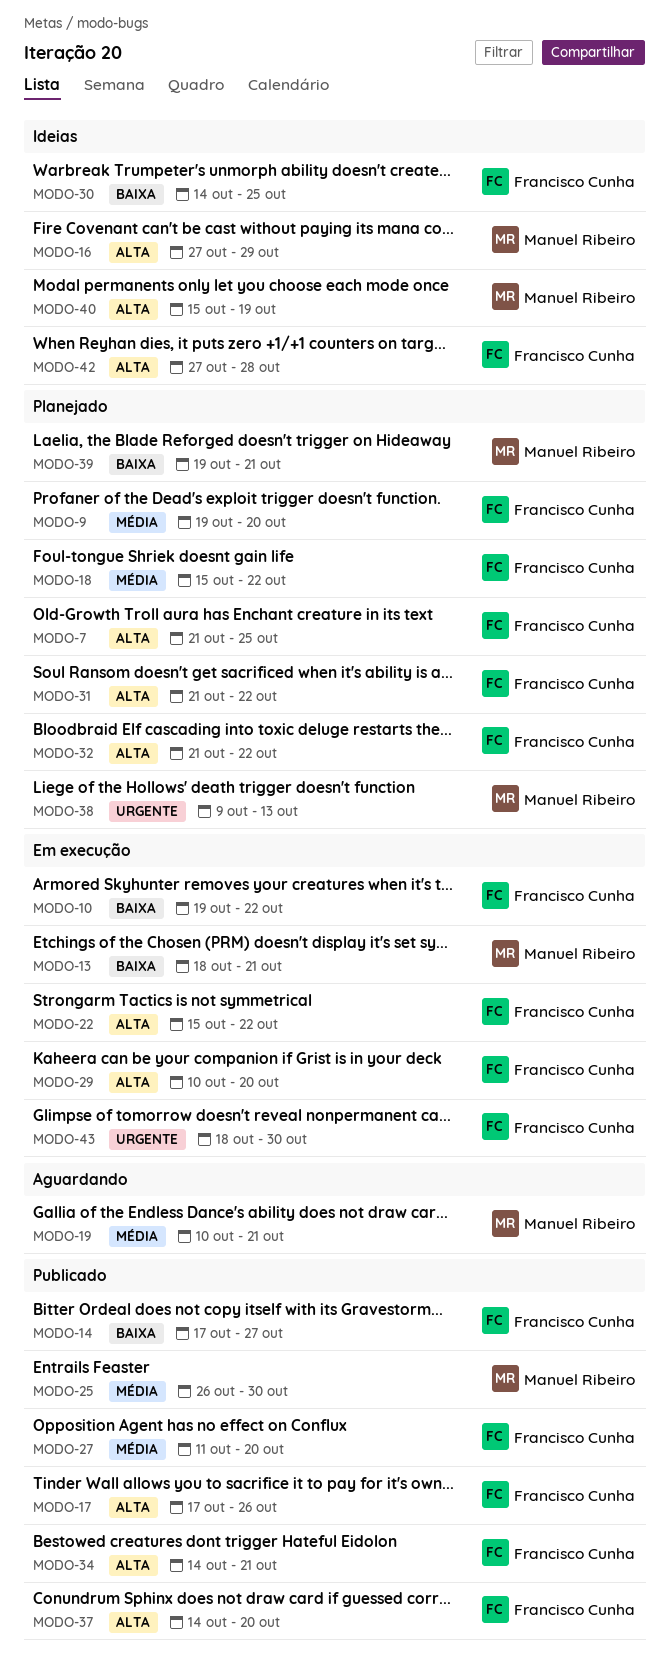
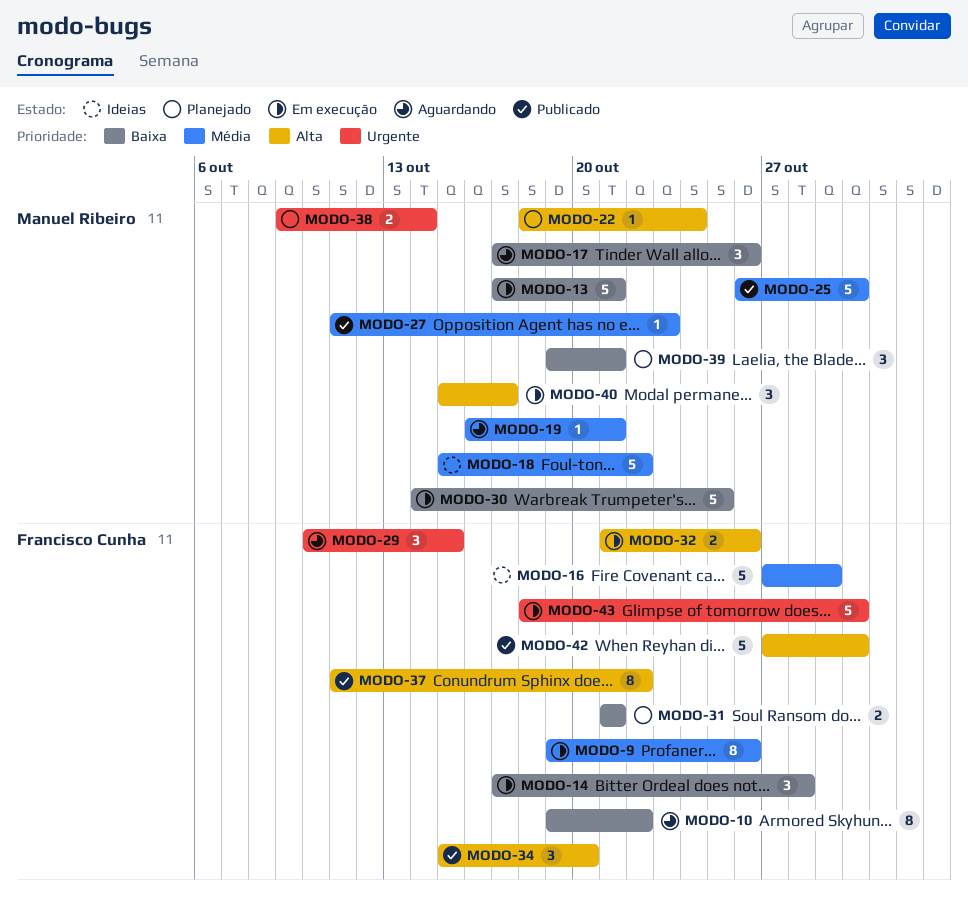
MODO-7: present -> none
MODO-9, status: Planejado -> Em execução
MODO-9, due: Oct 20 -> Oct 26
MODO-10, status: Em execução -> Aguardando
MODO-13, start: Oct 18 -> Oct 17
MODO-14, status: Publicado -> Em execução
MODO-14, due: Oct 27 -> Oct 28
MODO-16, owner: Manuel Ribeiro -> Francisco Cunha
MODO-16, priority: Alta -> Média
MODO-17, status: Publicado -> Aguardando
MODO-17, owner: Francisco Cunha -> Manuel Ribeiro
MODO-17, priority: Alta -> Baixa
MODO-18, status: Planejado -> Ideias
MODO-18, owner: Francisco Cunha -> Manuel Ribeiro
MODO-19, start: Oct 10 -> Oct 16
MODO-22, status: Em execução -> Planejado
MODO-22, owner: Francisco Cunha -> Manuel Ribeiro
MODO-22, start: Oct 15 -> Oct 18
MODO-22, due: Oct 22 -> Oct 24
MODO-27, owner: Francisco Cunha -> Manuel Ribeiro
MODO-27, due: Oct 20 -> Oct 23
MODO-29, status: Em execução -> Aguardando
MODO-29, priority: Alta -> Urgente
MODO-29, due: Oct 20 -> Oct 15
MODO-30, status: Ideias -> Em execução
MODO-30, owner: Francisco Cunha -> Manuel Ribeiro
MODO-31, priority: Alta -> Baixa
MODO-31, due: Oct 22 -> Oct 21
MODO-32, status: Planejado -> Em execução
MODO-32, due: Oct 22 -> Oct 26
MODO-34, start: Oct 14 -> Oct 15
MODO-34, due: Oct 21 -> Oct 20
MODO-37, start: Oct 14 -> Oct 11
MODO-37, due: Oct 20 -> Oct 22
MODO-38, due: Oct 13 -> Oct 14
MODO-40, status: Ideias -> Em execução
MODO-40, due: Oct 19 -> Oct 17
MODO-42, status: Ideias -> Publicado
MODO-42, due: Oct 28 -> Oct 30

